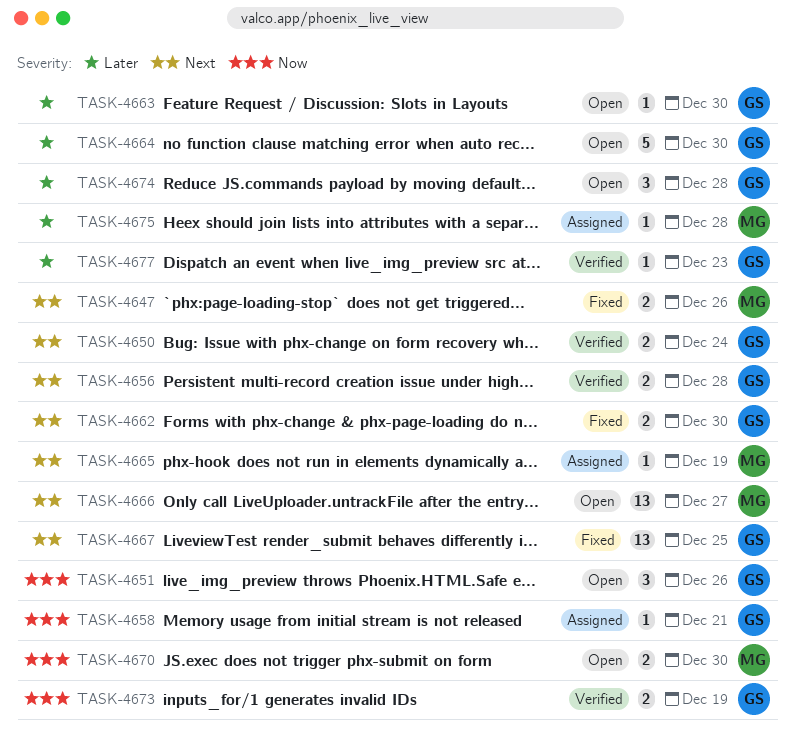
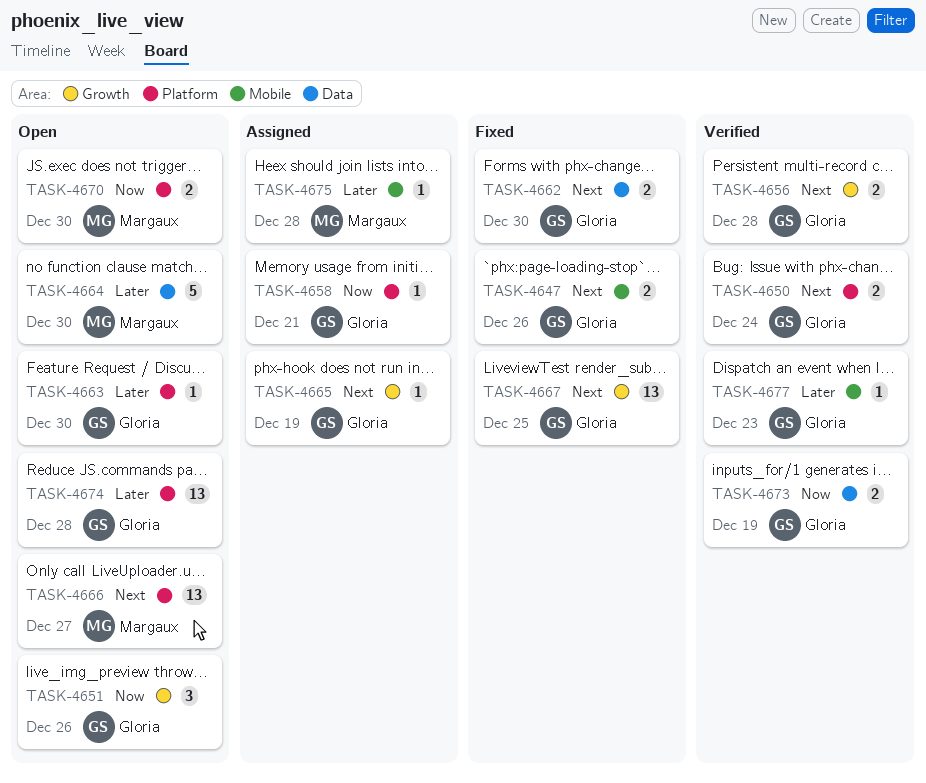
TASK-4647, owner: Margaux -> Gloria
TASK-4664, owner: Gloria -> Margaux
TASK-4665, owner: Margaux -> Gloria
TASK-4674, estimate: 3 -> 13

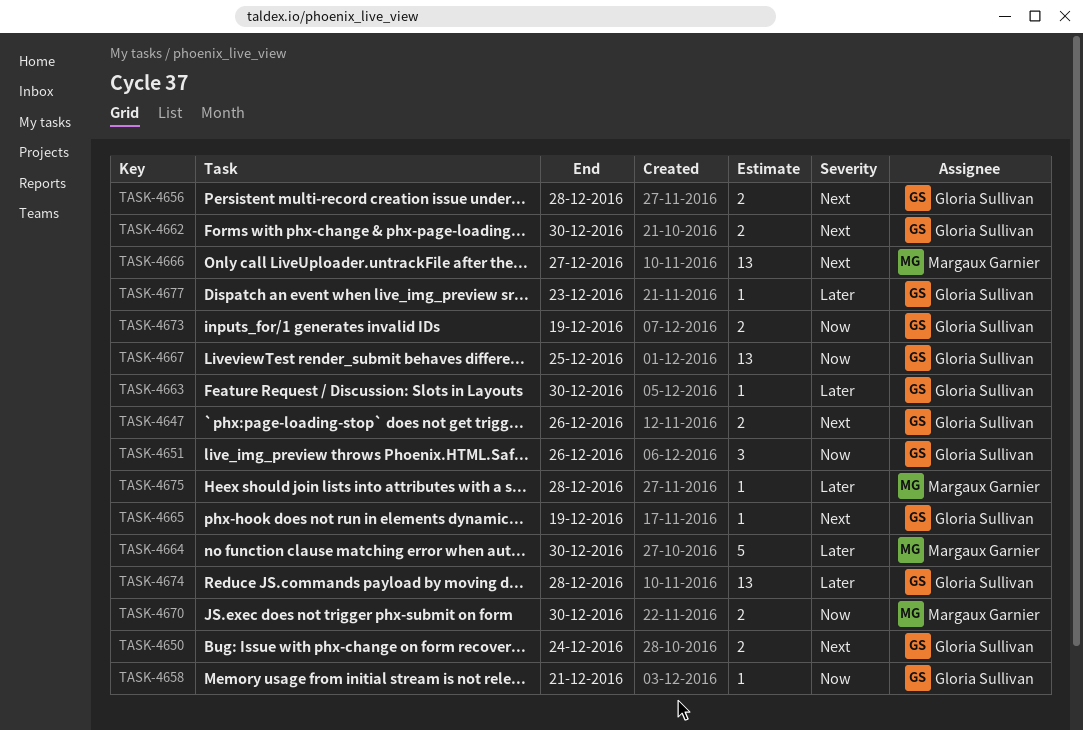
TASK-4667, priority: Next -> Now

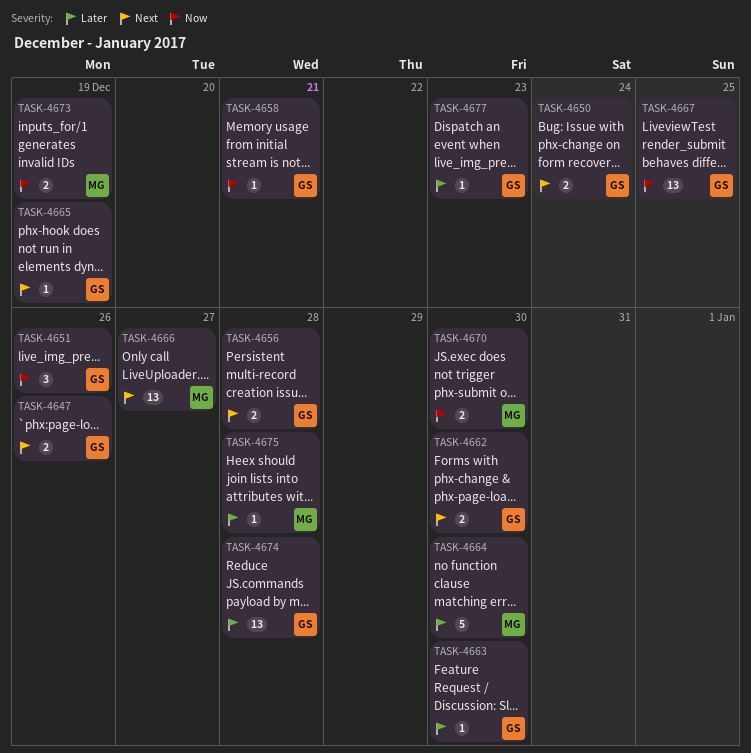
TASK-4673, owner: Gloria Sullivan -> Margaux Garnier

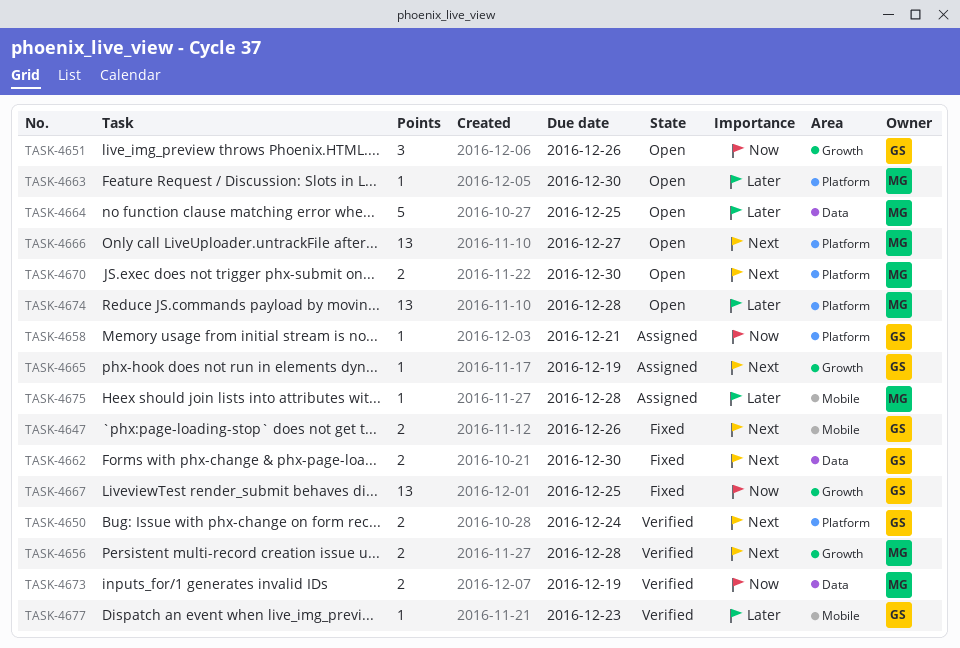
TASK-4656, owner: GS -> MG
TASK-4663, owner: GS -> MG
TASK-4664, due: Dec 30 -> Dec 25
TASK-4670, priority: Now -> Next
TASK-4674, owner: GS -> MG

